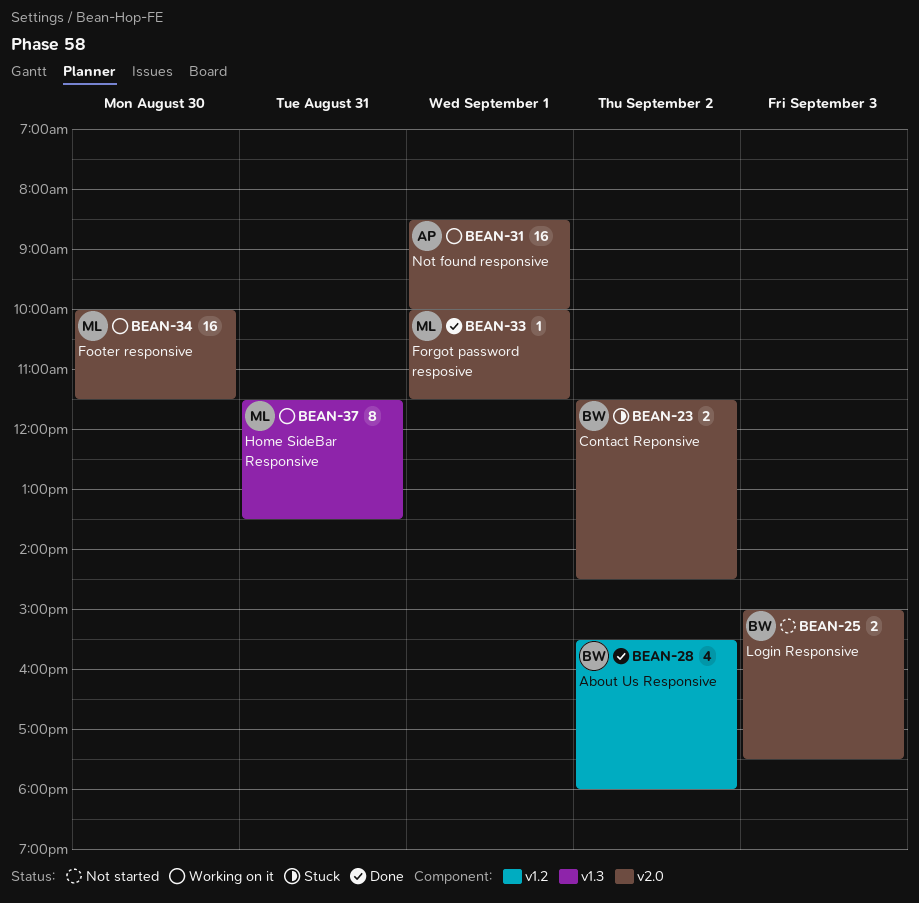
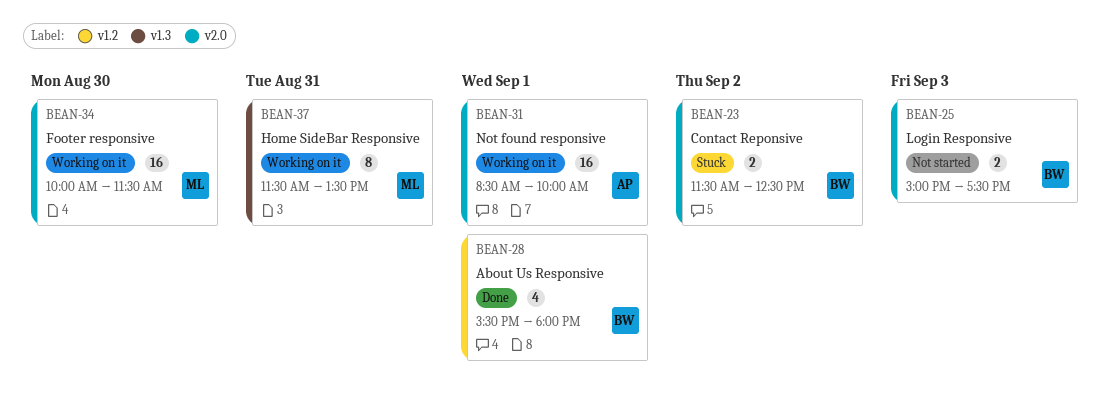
BEAN-23, ends: 14:30 -> 12:30
BEAN-28, day: Sep 2 -> Sep 1
BEAN-33: present -> none

